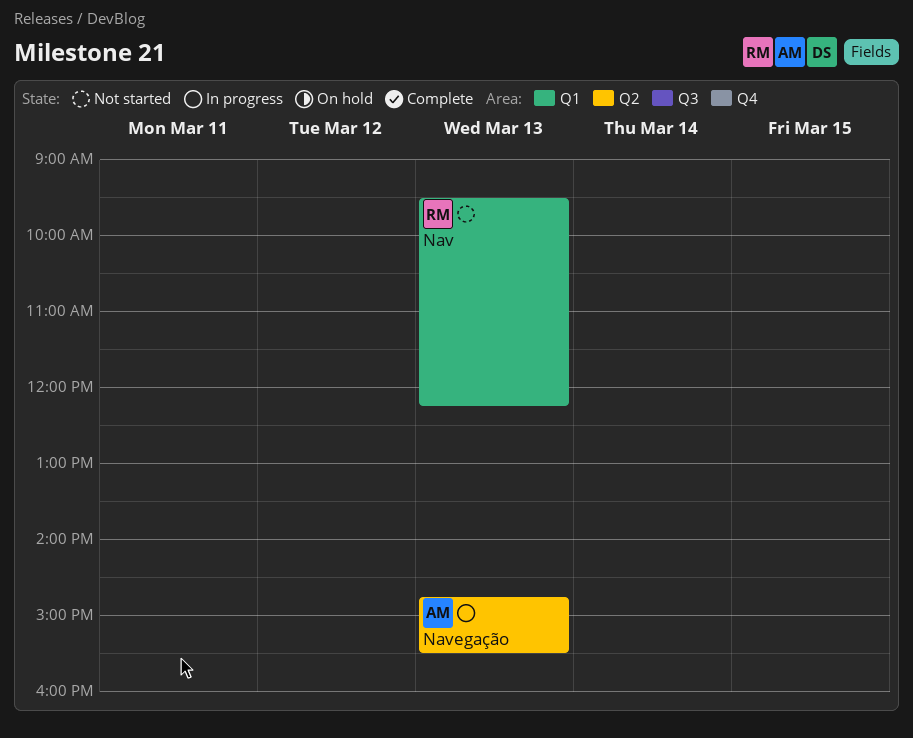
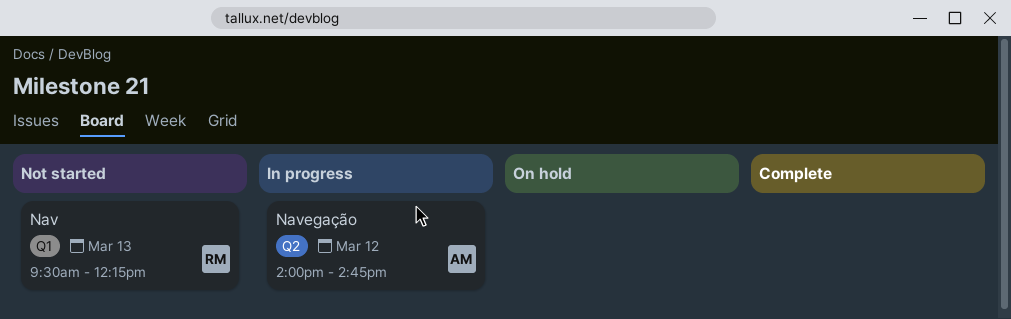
Navegação, day: Mar 13 -> Mar 12
Navegação, begins: 14:45 -> 14:00
Navegação, ends: 15:30 -> 14:45

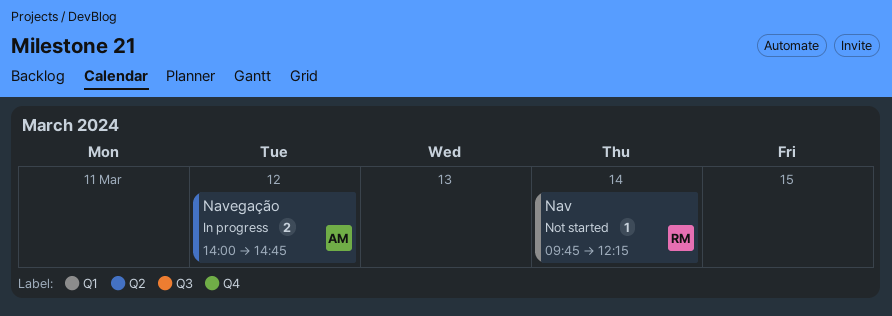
Nav, day: Mar 13 -> Mar 14
Nav, begins: 09:30 -> 09:45

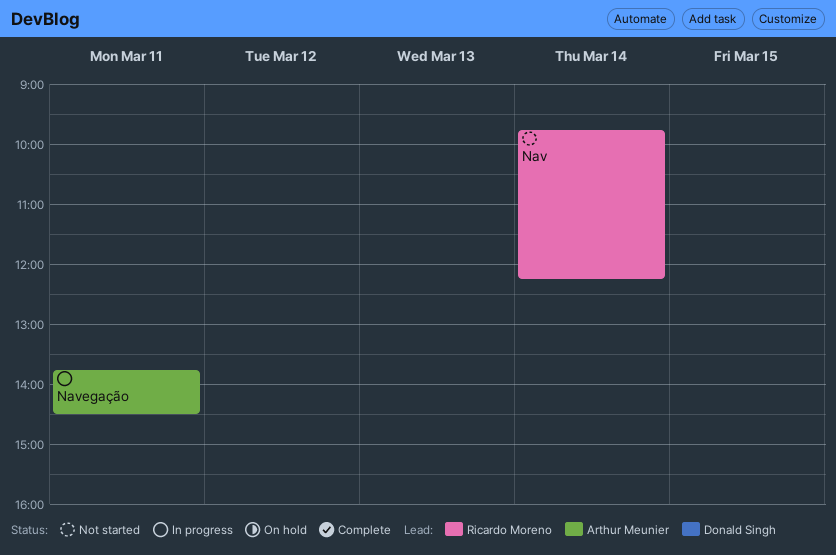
Navegação, day: Mar 12 -> Mar 11
Navegação, begins: 14:00 -> 13:45
Navegação, ends: 14:45 -> 14:30

